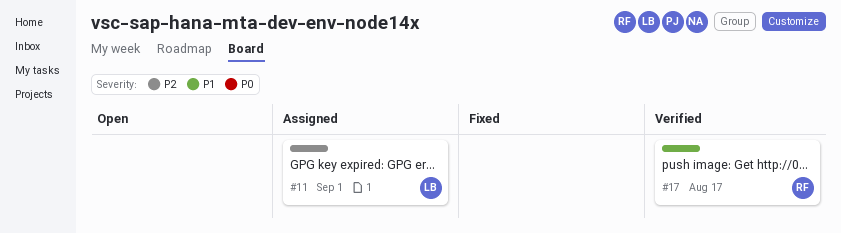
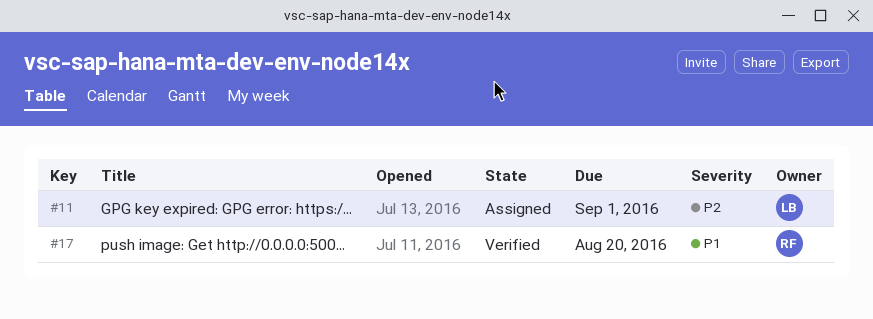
#17, due: Aug 17 -> Aug 20

